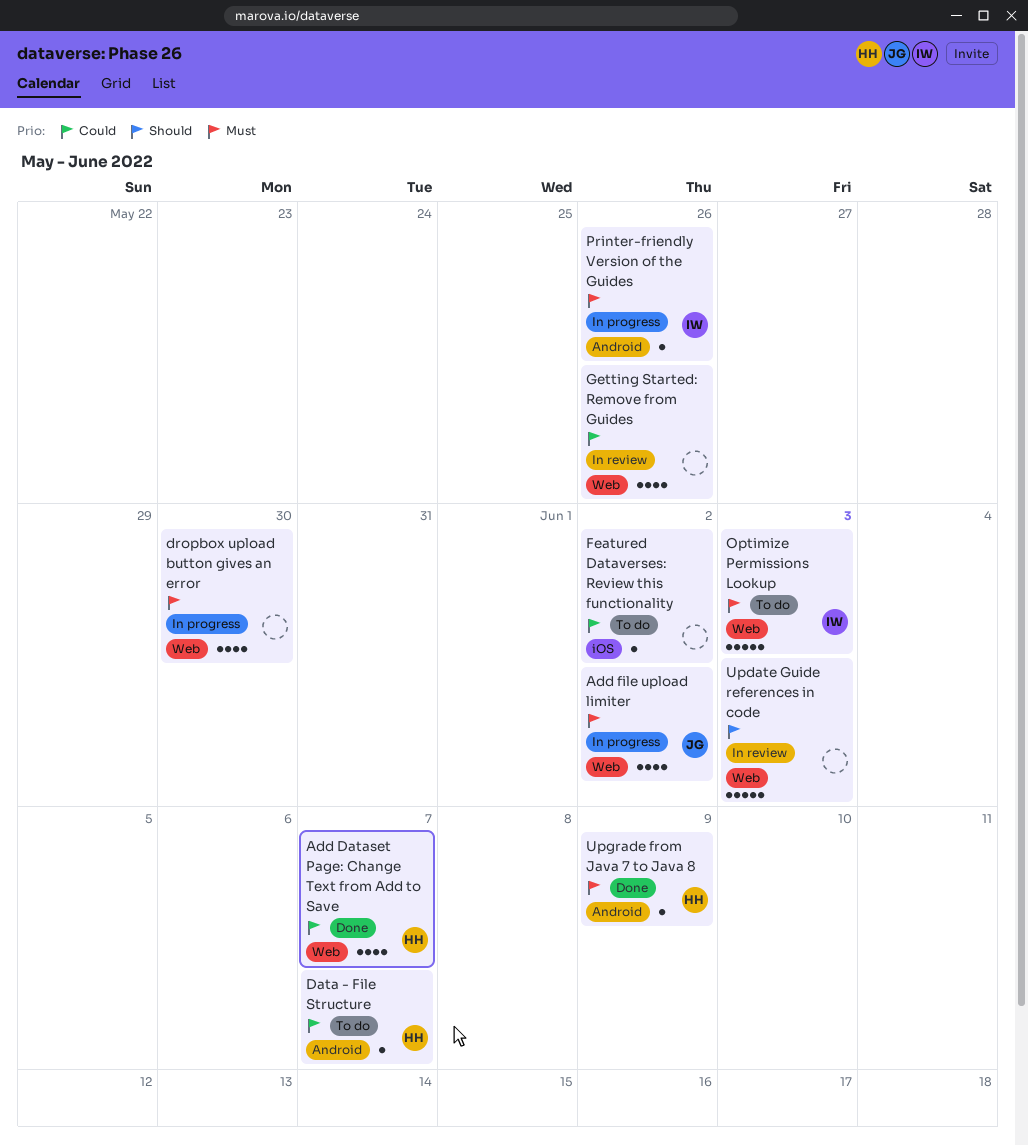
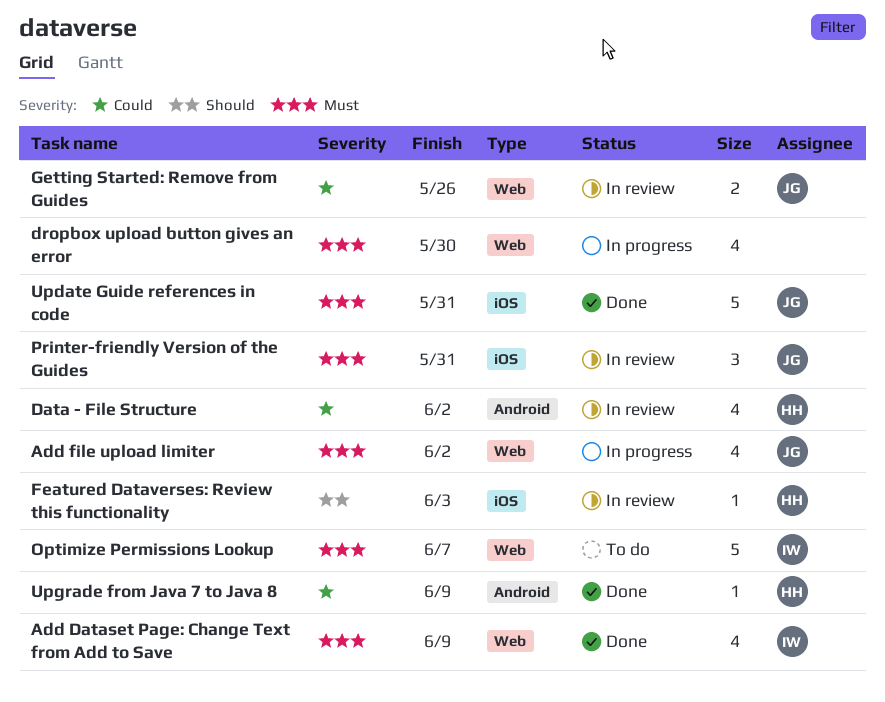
Add Dataset Page: Change Text from Add to Save, owner: HH -> IW
Add Dataset Page: Change Text from Add to Save, priority: Could -> Must
Add Dataset Page: Change Text from Add to Save, due: Jun 7 -> Jun 9
Data - File Structure, status: To do -> In review
Data - File Structure, estimate: 1 -> 4
Data - File Structure, due: Jun 7 -> Jun 2
Featured Dataverses: Review this functionality, status: To do -> In review
Featured Dataverses: Review this functionality, owner: none -> HH
Featured Dataverses: Review this functionality, priority: Could -> Should
Featured Dataverses: Review this functionality, due: Jun 2 -> Jun 3
Getting Started: Remove from Guides, owner: none -> JG
Getting Started: Remove from Guides, estimate: 4 -> 2
Optimize Permissions Lookup, due: Jun 3 -> Jun 7
Printer-friendly Version of the Guides, status: In progress -> In review
Printer-friendly Version of the Guides, owner: IW -> JG
Printer-friendly Version of the Guides, label: Android -> iOS
Printer-friendly Version of the Guides, estimate: 1 -> 3
Printer-friendly Version of the Guides, due: May 26 -> May 31
Update Guide references in code, status: In review -> Done
Update Guide references in code, owner: none -> JG
Update Guide references in code, priority: Should -> Must
Update Guide references in code, label: Web -> iOS
Update Guide references in code, due: Jun 3 -> May 31
Upgrade from Java 7 to Java 8, priority: Must -> Could

